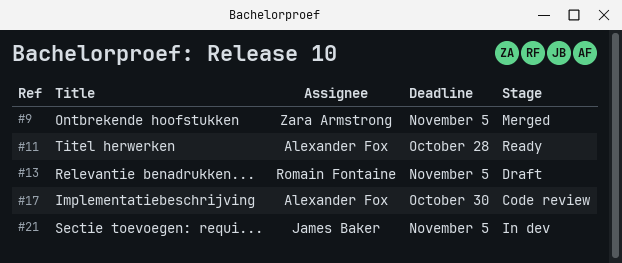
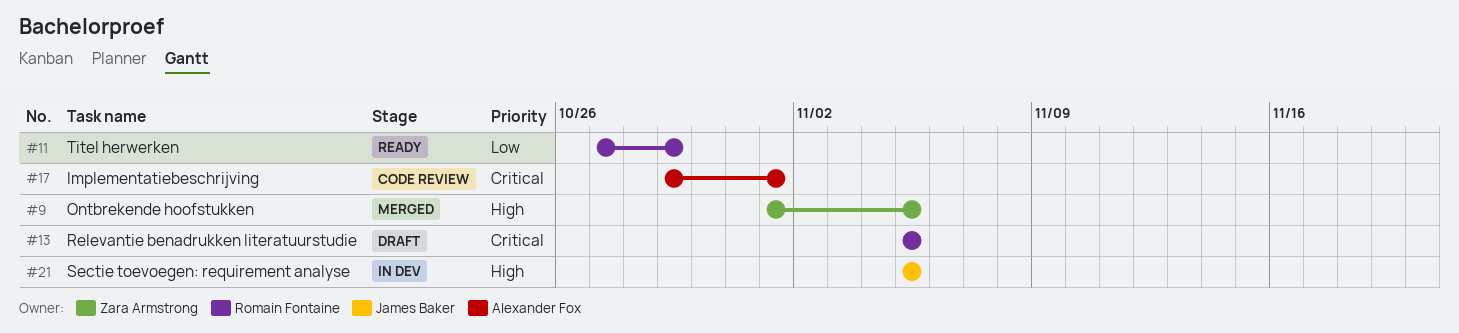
#11, owner: Alexander Fox -> Romain Fontaine
#11, due: Oct 28 -> Oct 29
#17, due: Oct 30 -> Nov 1

